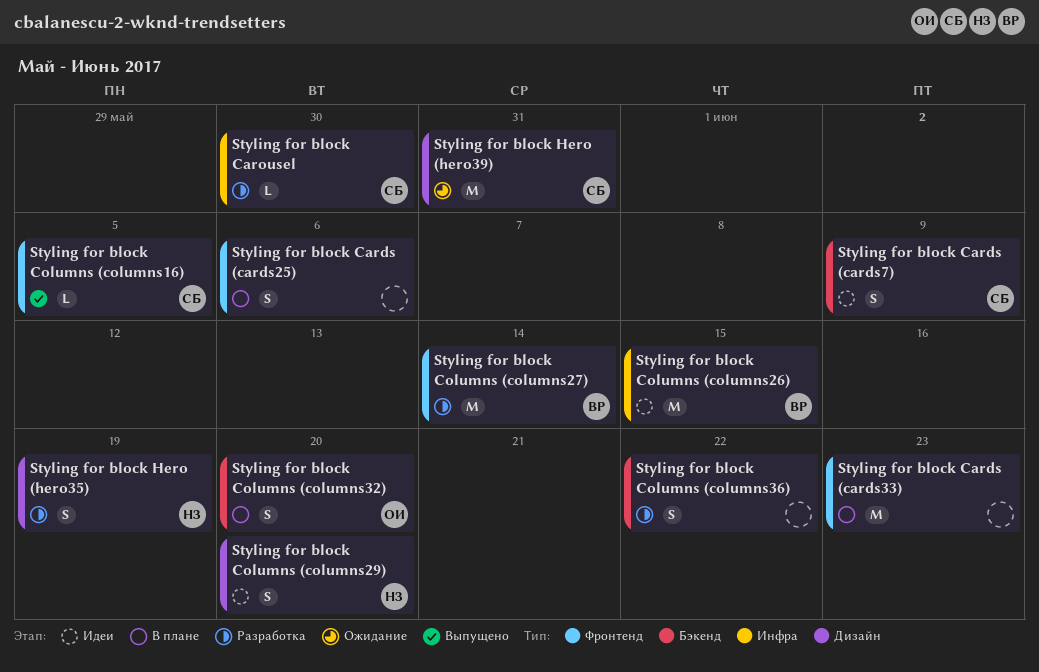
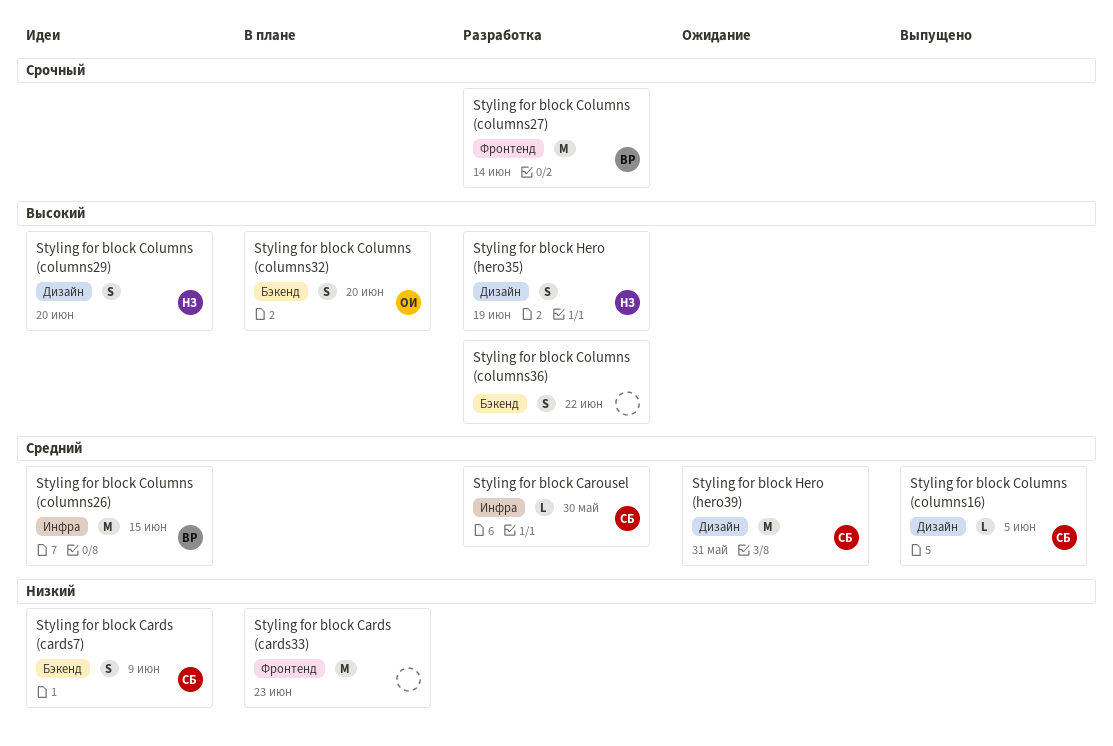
Styling for block Cards (cards25): present -> none
Styling for block Columns (columns16), label: Фронтенд -> Дизайн

